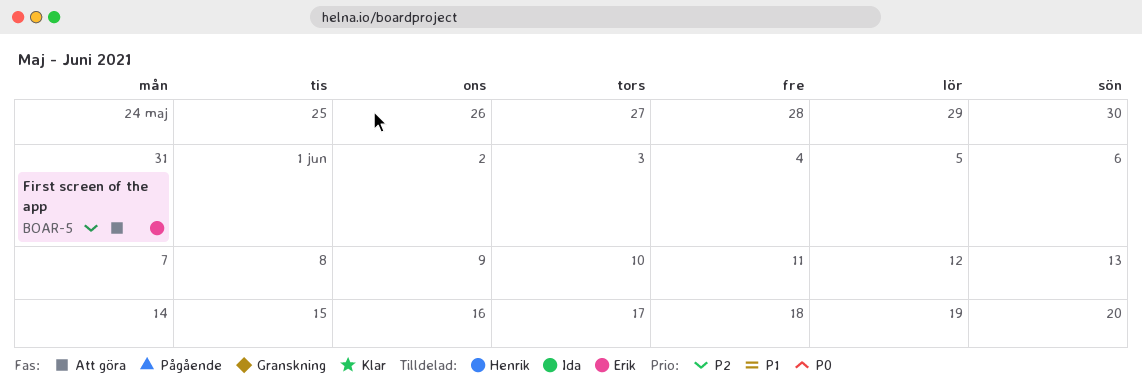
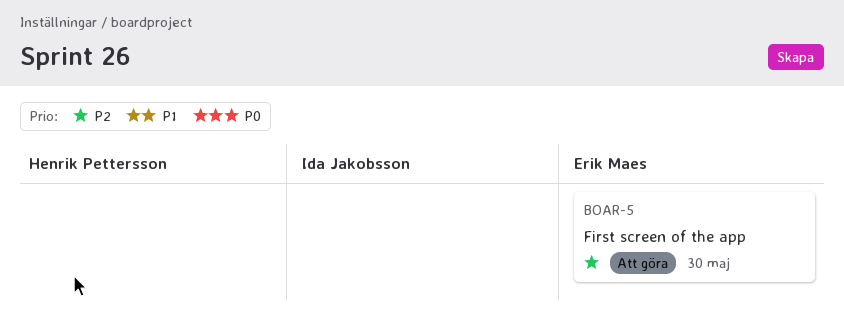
BOAR-5, due: May 31 -> May 30

